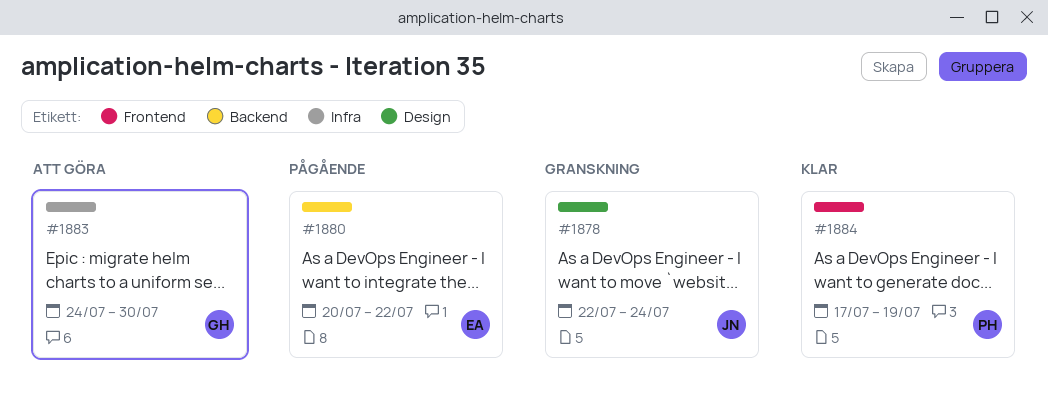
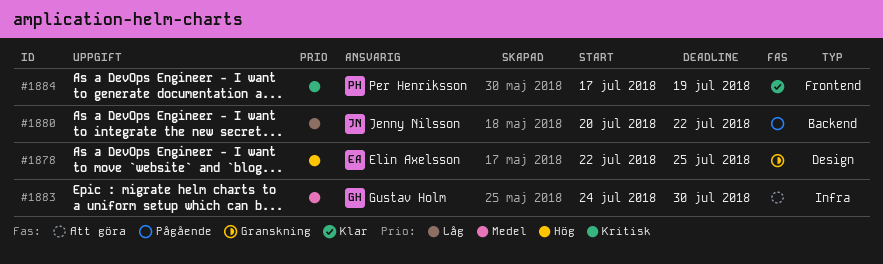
#1878, owner: Jenny Nilsson -> Elin Axelsson
#1878, due: Jul 24 -> Jul 25
#1880, owner: Elin Axelsson -> Jenny Nilsson

